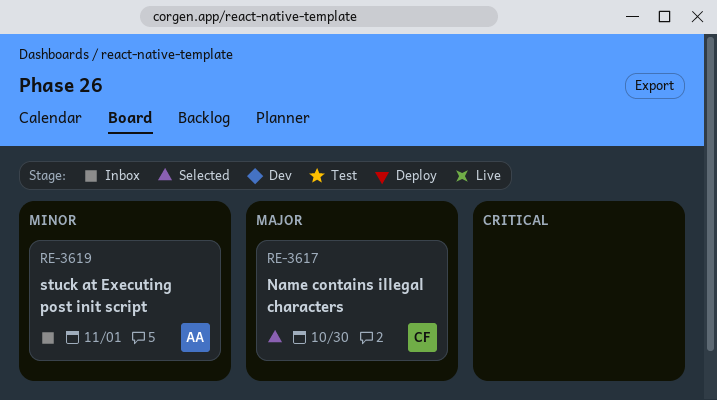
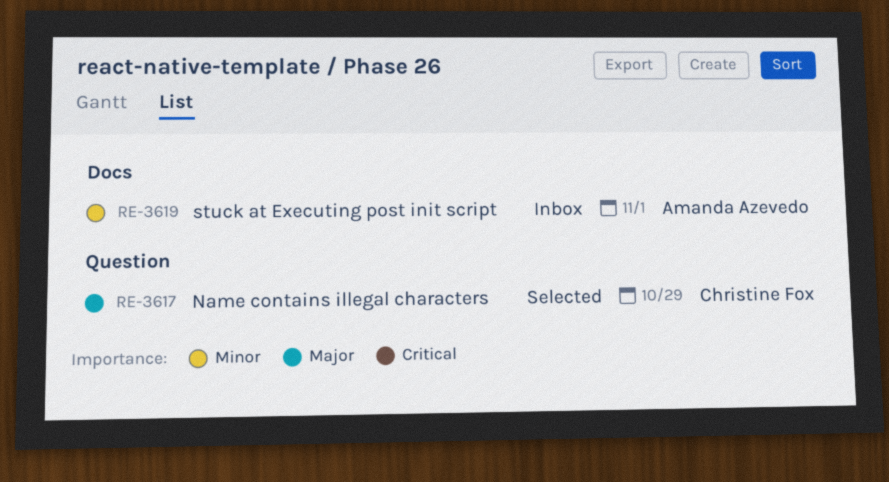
RE-3617, due: Oct 30 -> Oct 29

